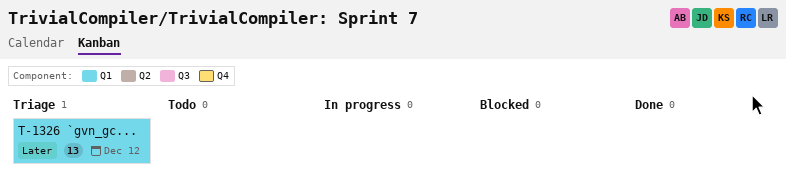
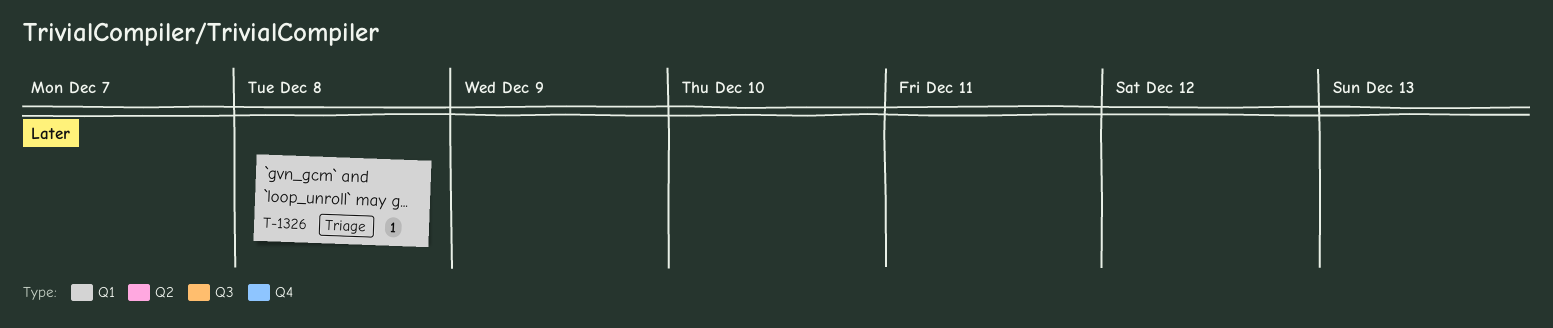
T-1326, estimate: 13 -> 1
T-1326, due: Dec 12 -> Dec 8

